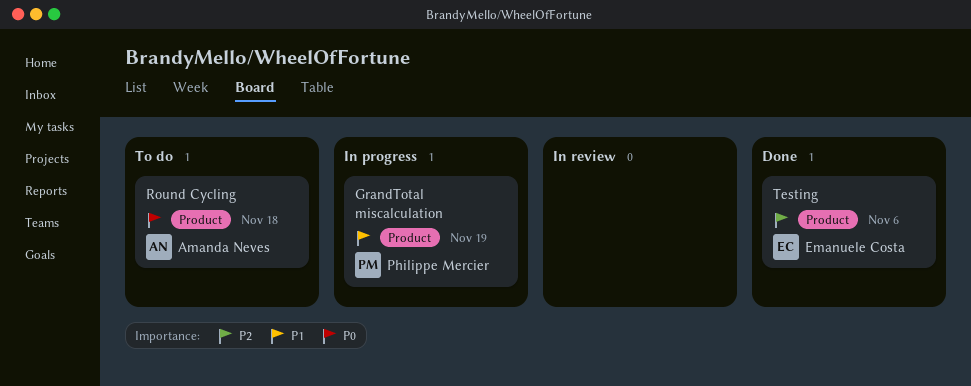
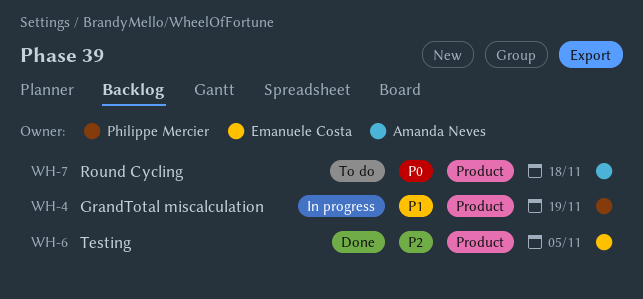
Testing, due: Nov 6 -> Nov 5

